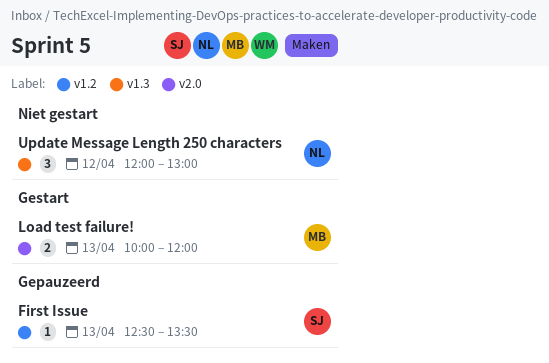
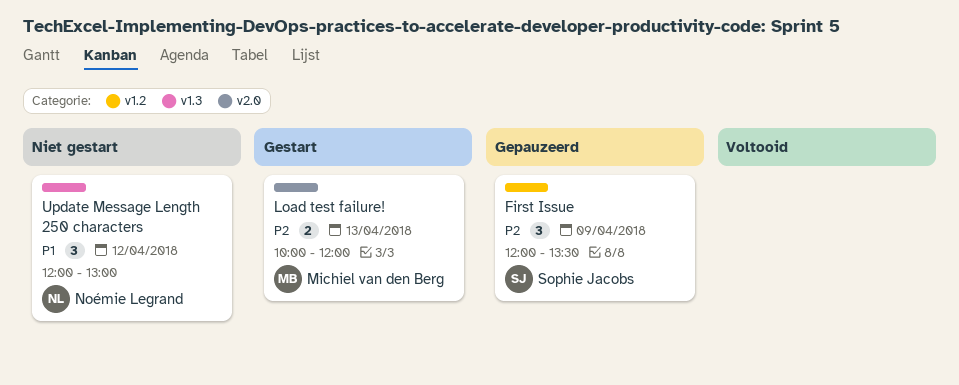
First Issue, estimate: 1 -> 3
First Issue, day: Apr 13 -> Apr 9
First Issue, begins: 12:30 -> 12:00

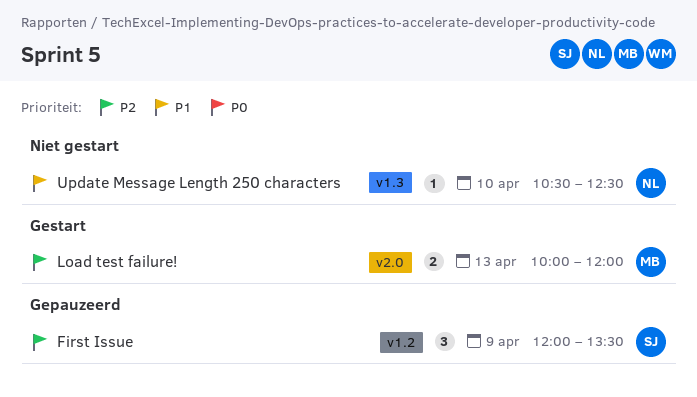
Update Message Length 250 characters, estimate: 3 -> 1
Update Message Length 250 characters, day: Apr 12 -> Apr 10
Update Message Length 250 characters, begins: 12:00 -> 10:30
Update Message Length 250 characters, ends: 13:00 -> 12:30

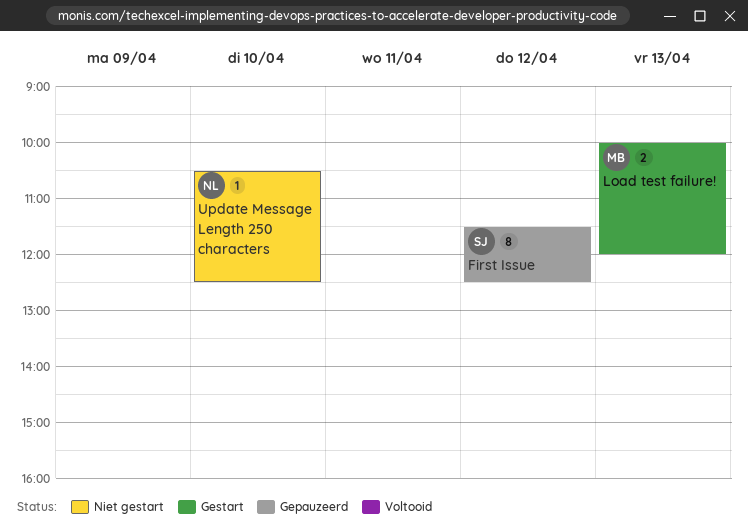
First Issue, estimate: 3 -> 8
First Issue, day: Apr 9 -> Apr 12
First Issue, begins: 12:00 -> 11:30
First Issue, ends: 13:30 -> 12:30

